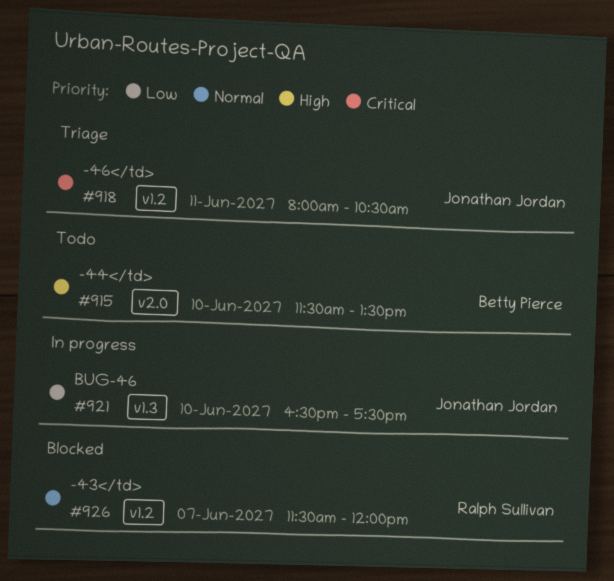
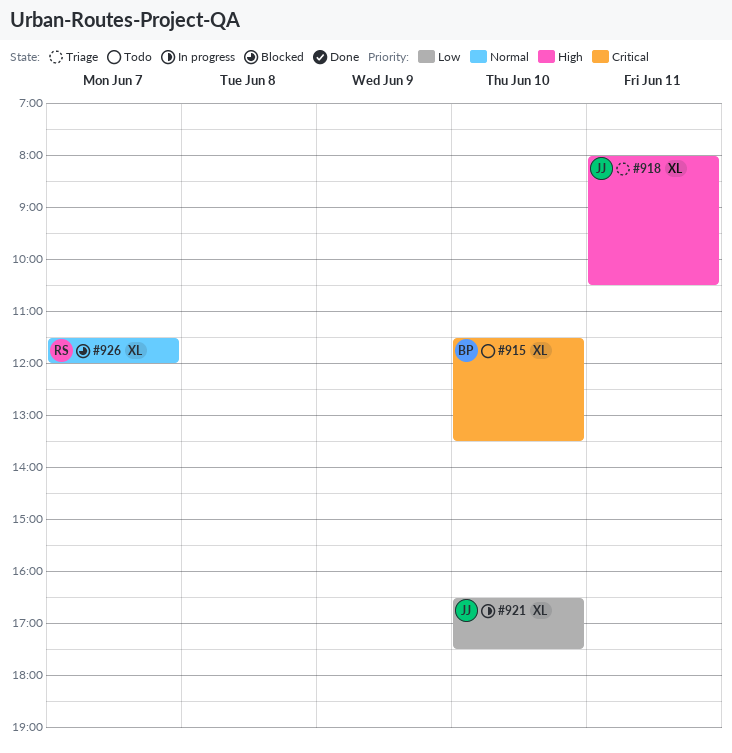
#915, priority: High -> Critical
#918, priority: Critical -> High

